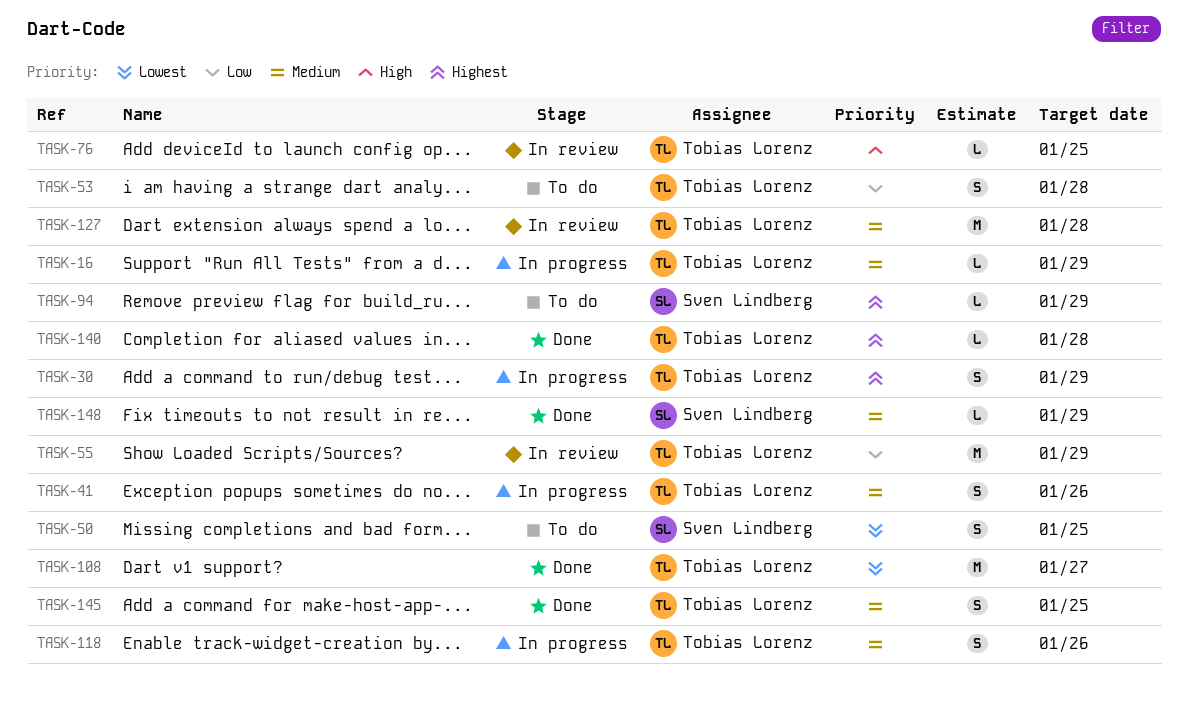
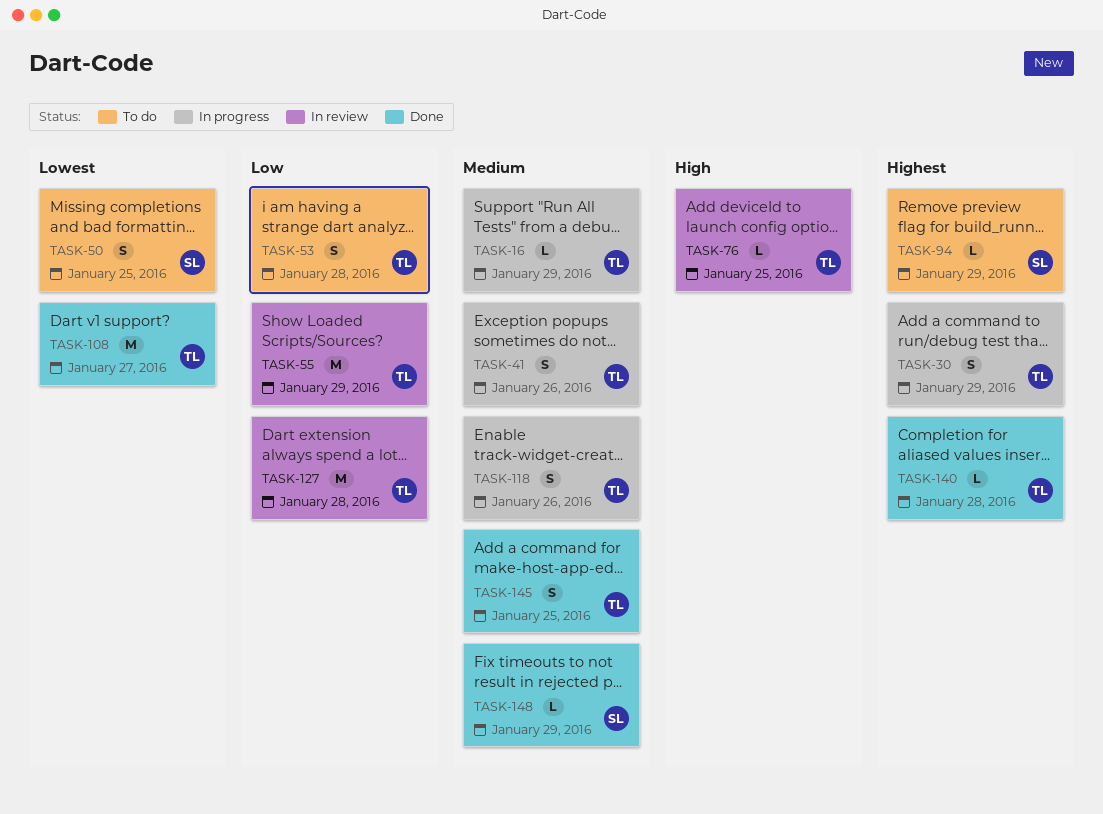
TASK-127, priority: Medium -> Low

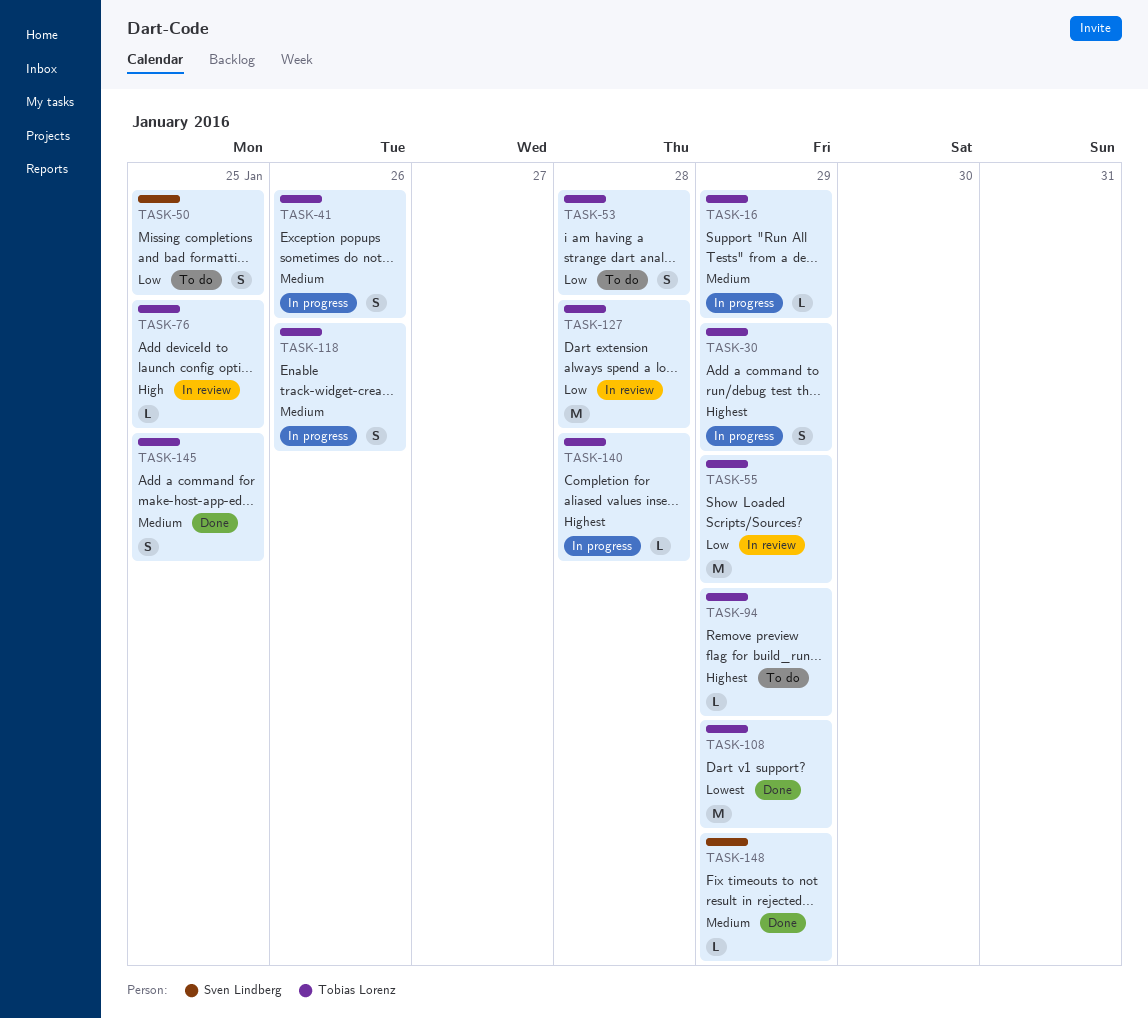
TASK-50, priority: Lowest -> Low
TASK-94, owner: Sven Lindberg -> Tobias Lorenz
TASK-108, due: Jan 27 -> Jan 29
TASK-140, status: Done -> In progress

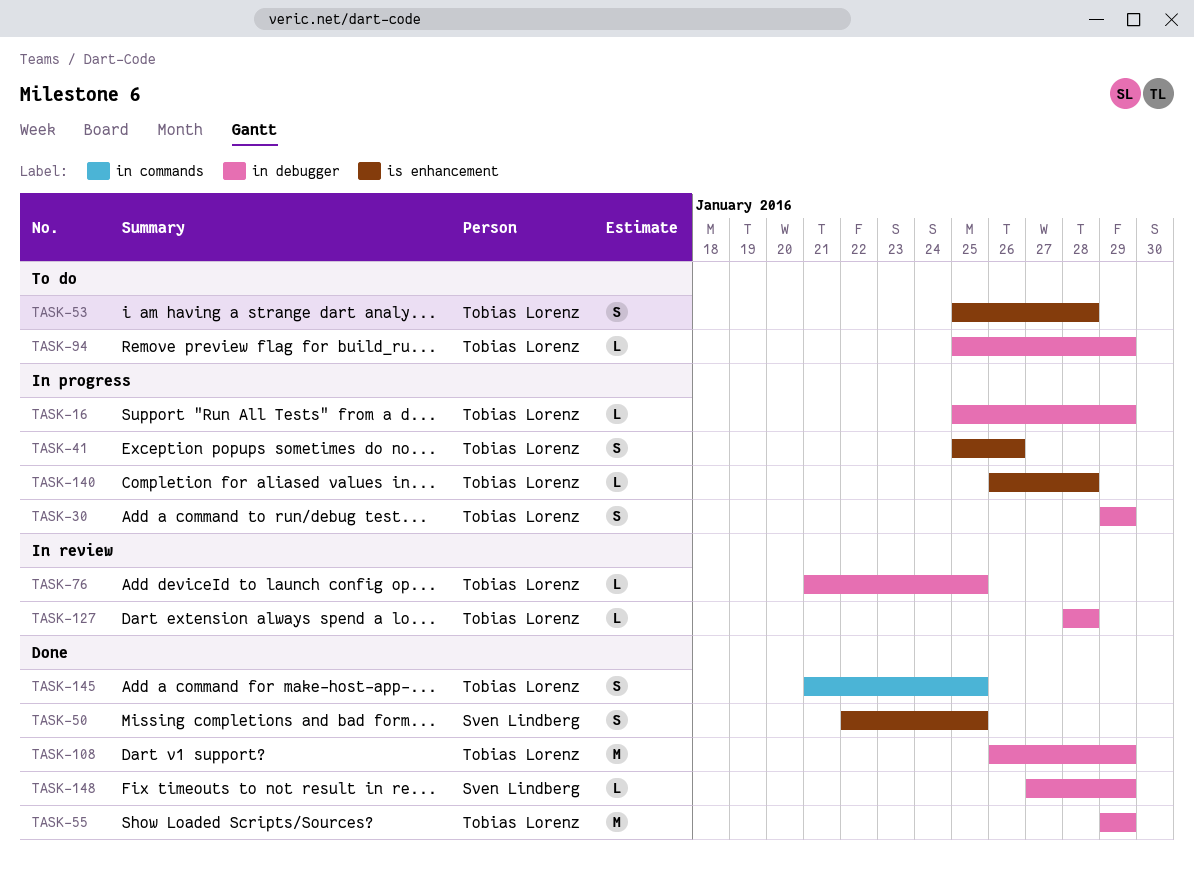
TASK-50, status: To do -> Done
TASK-55, status: In review -> Done
TASK-118: present -> none
TASK-127, estimate: M -> L

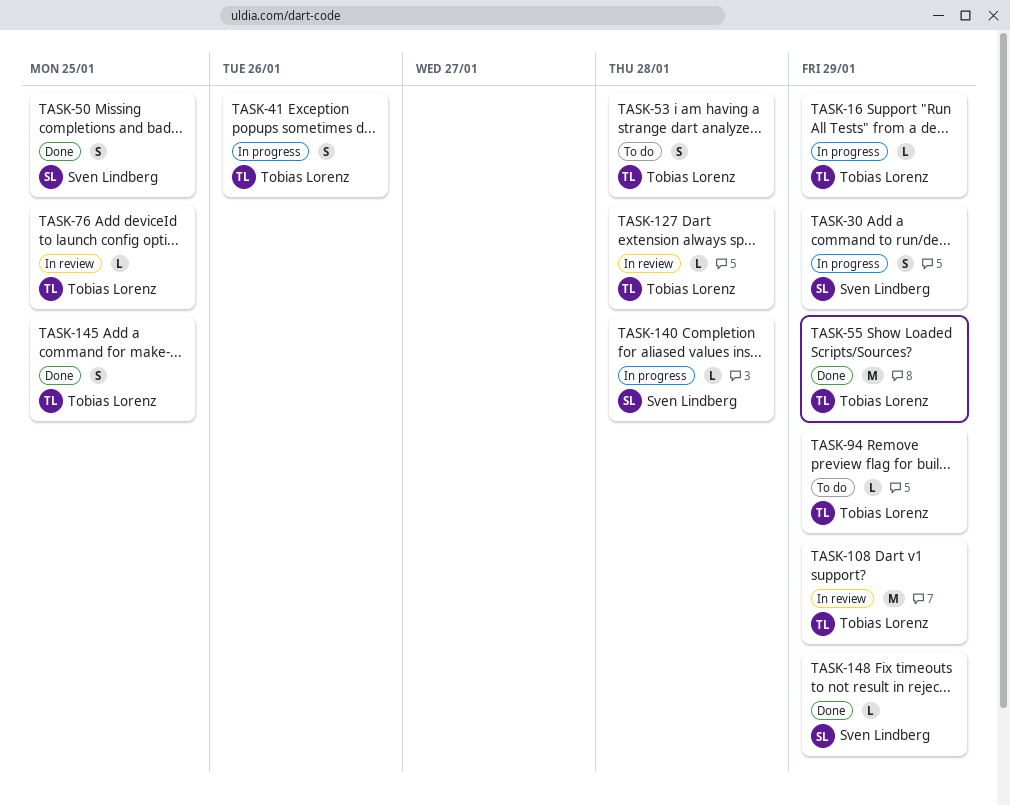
TASK-30, owner: Tobias Lorenz -> Sven Lindberg
TASK-108, status: Done -> In review
TASK-140, owner: Tobias Lorenz -> Sven Lindberg

